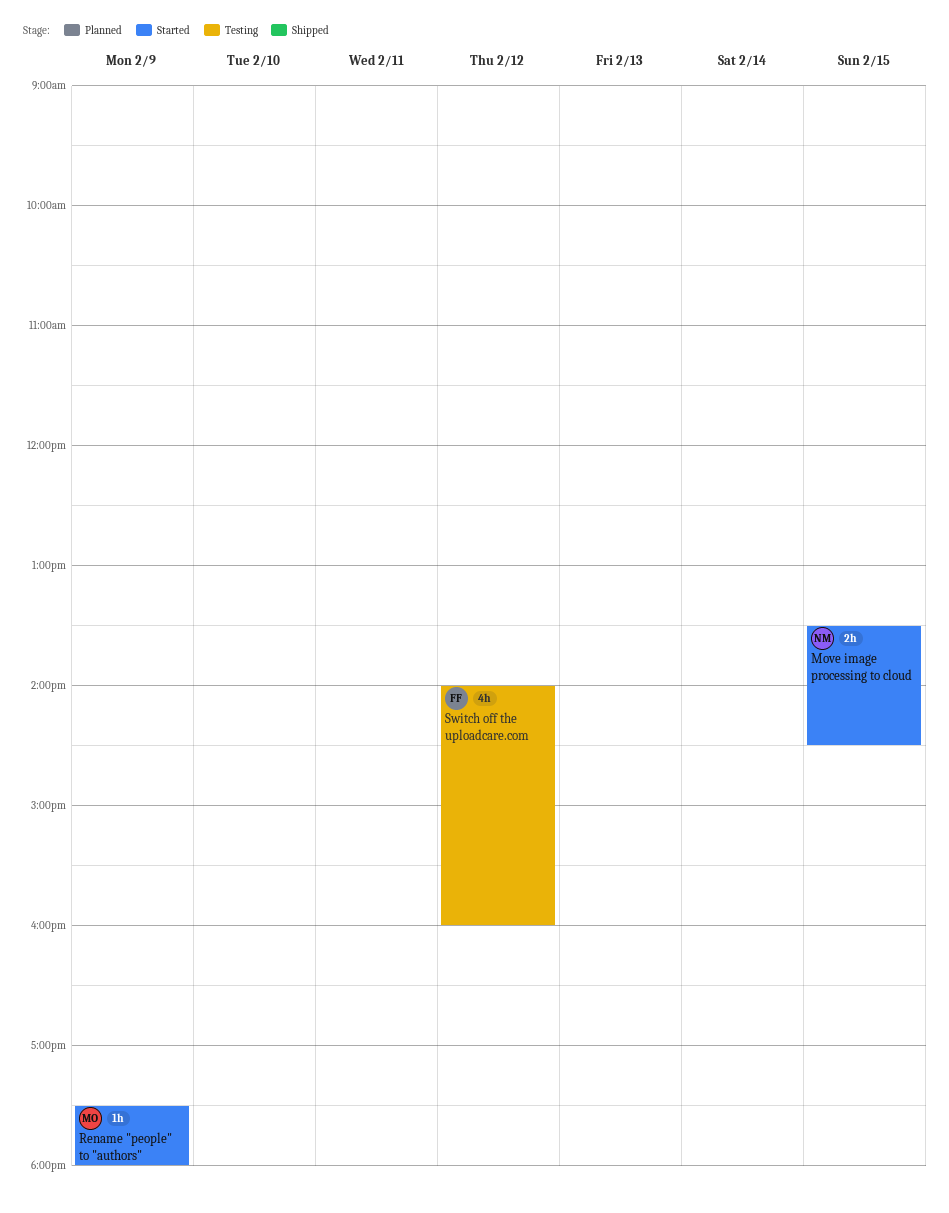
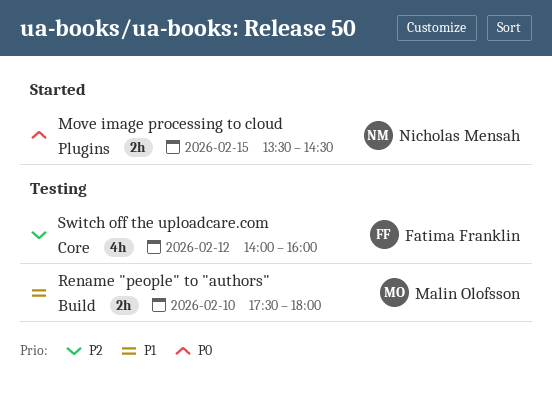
Rename "people" to "authors", status: Started -> Testing
Rename "people" to "authors", estimate: 1h -> 2h
Rename "people" to "authors", day: Feb 9 -> Feb 10

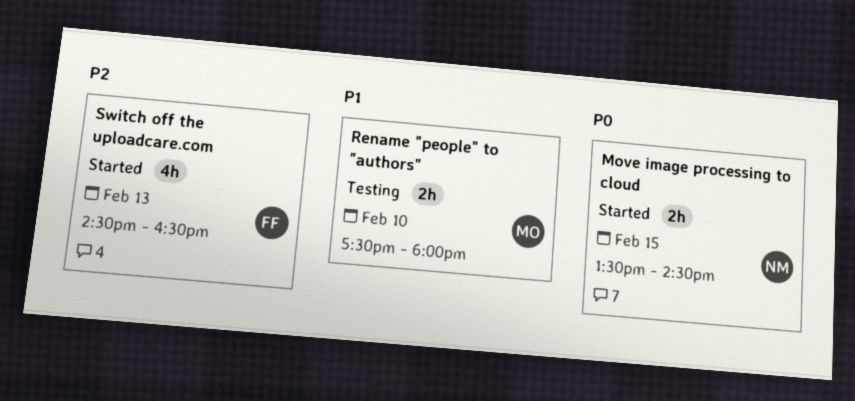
Switch off the uploadcare.com, status: Testing -> Started
Switch off the uploadcare.com, day: Feb 12 -> Feb 13
Switch off the uploadcare.com, begins: 14:00 -> 14:30
Switch off the uploadcare.com, ends: 16:00 -> 16:30

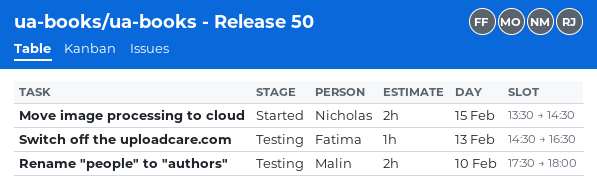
Switch off the uploadcare.com, status: Started -> Testing
Switch off the uploadcare.com, estimate: 4h -> 1h

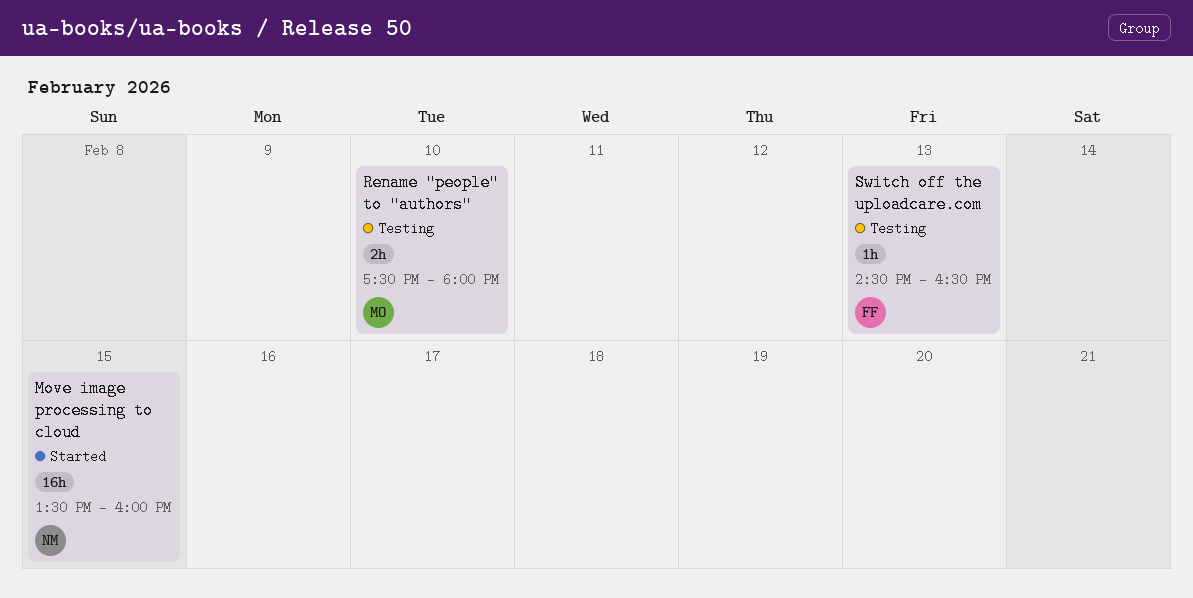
Move image processing to cloud, estimate: 2h -> 16h
Move image processing to cloud, ends: 14:30 -> 16:00

